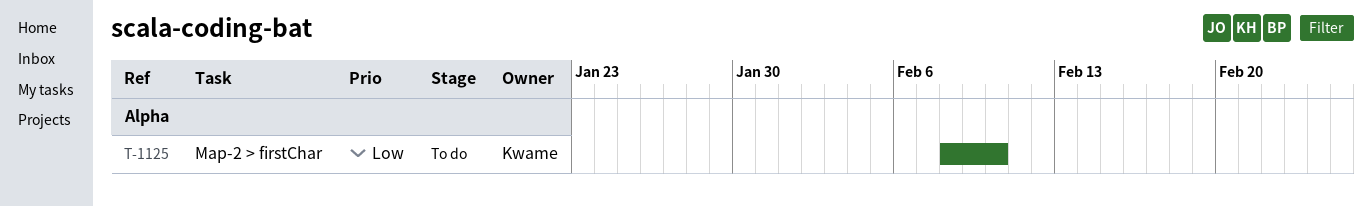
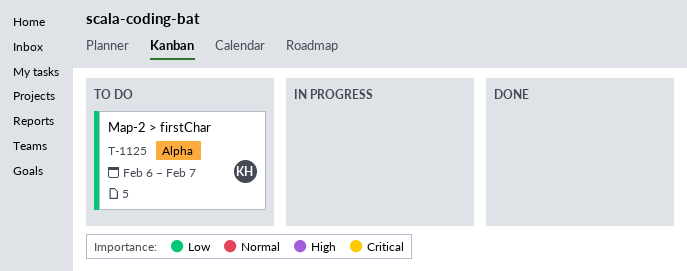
T-1125, start: Feb 8 -> Feb 6
T-1125, due: Feb 10 -> Feb 7

